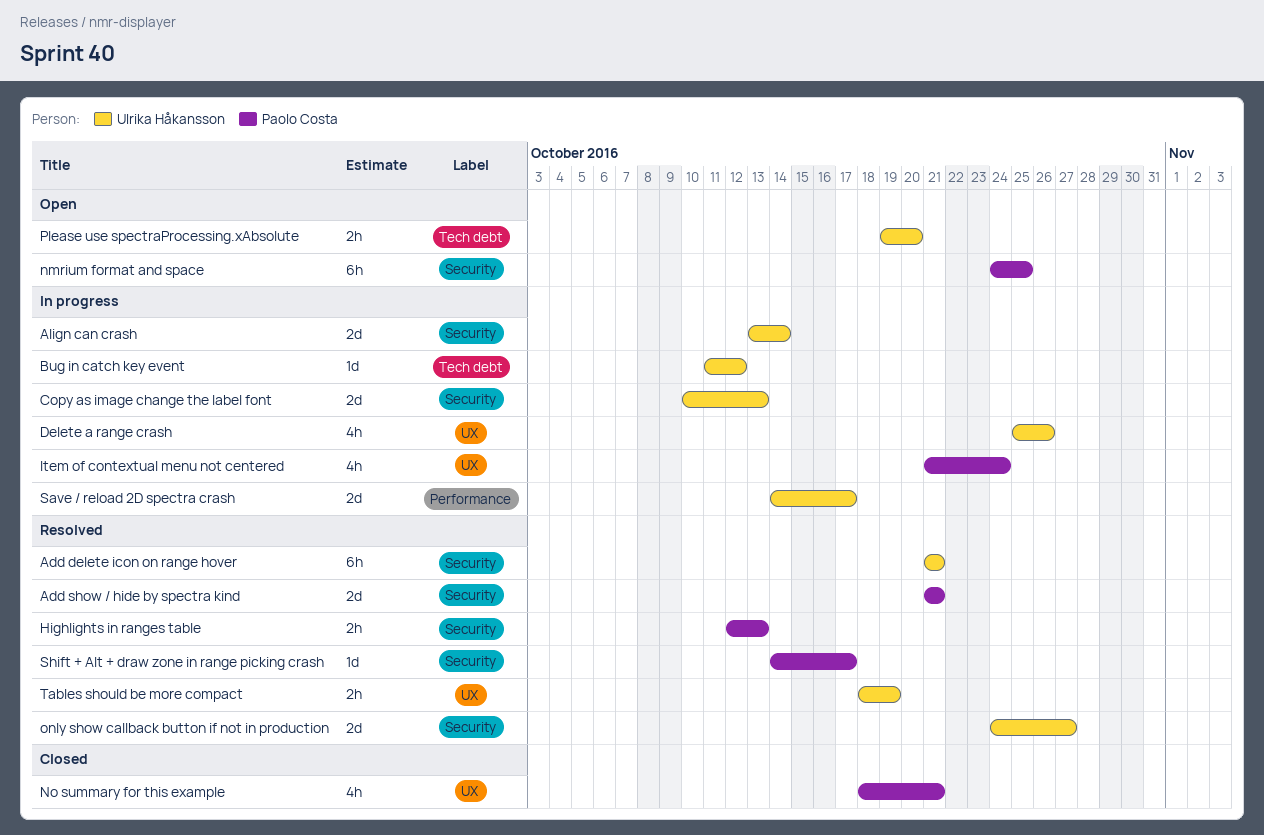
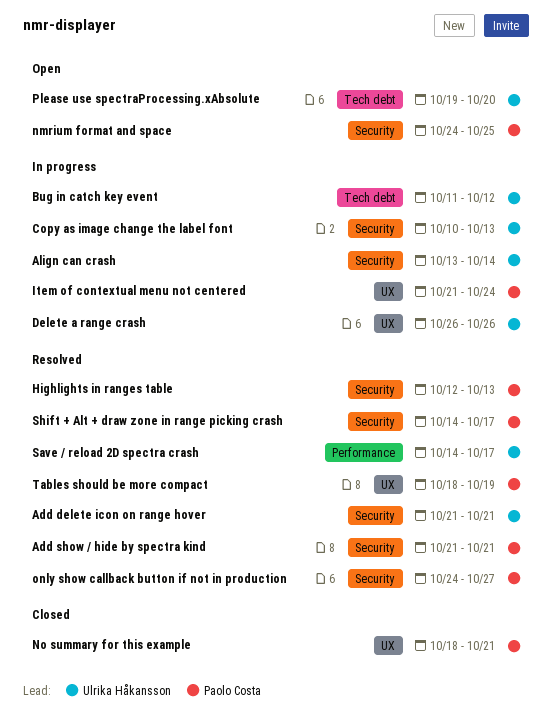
Delete a range crash, start: Oct 25 -> Oct 26
only show callback button if not in production, owner: Ulrika Håkansson -> Paolo Costa
Save / reload 2D spectra crash, status: In progress -> Resolved
Tables should be more compact, owner: Ulrika Håkansson -> Paolo Costa

